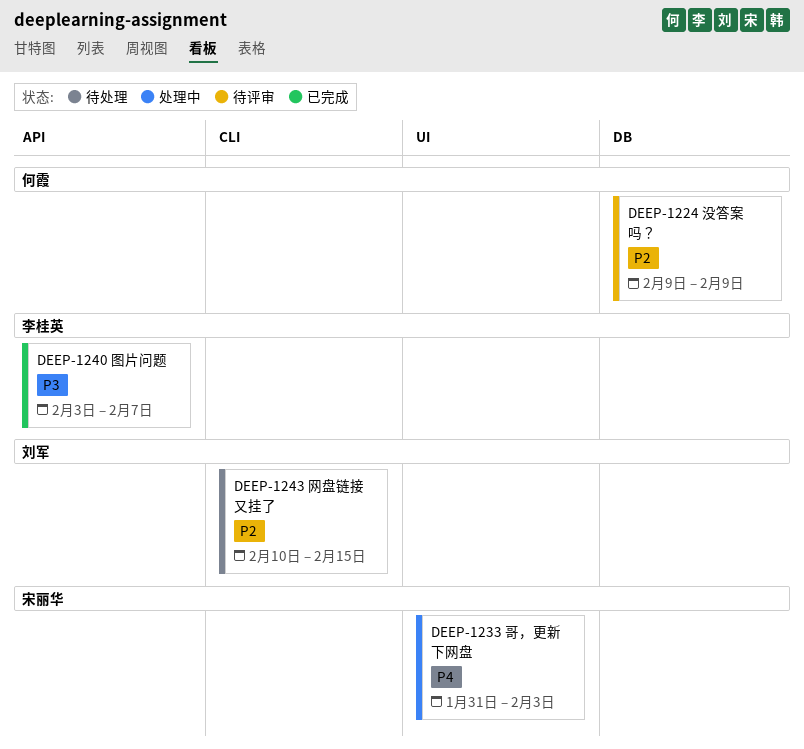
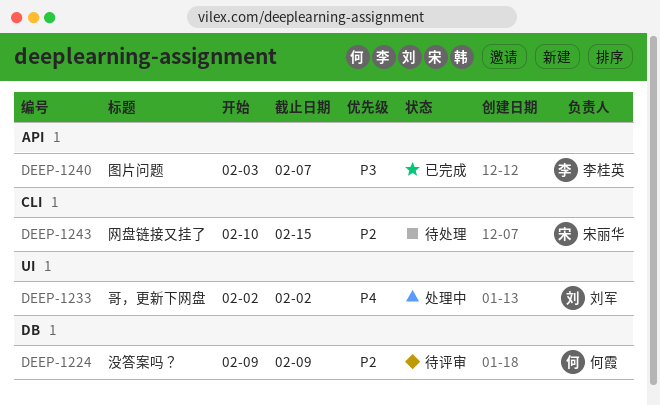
DEEP-1233, owner: 宋丽华 -> 刘军
DEEP-1233, start: Jan 31 -> Feb 2
DEEP-1233, due: Feb 3 -> Feb 2
DEEP-1243, owner: 刘军 -> 宋丽华

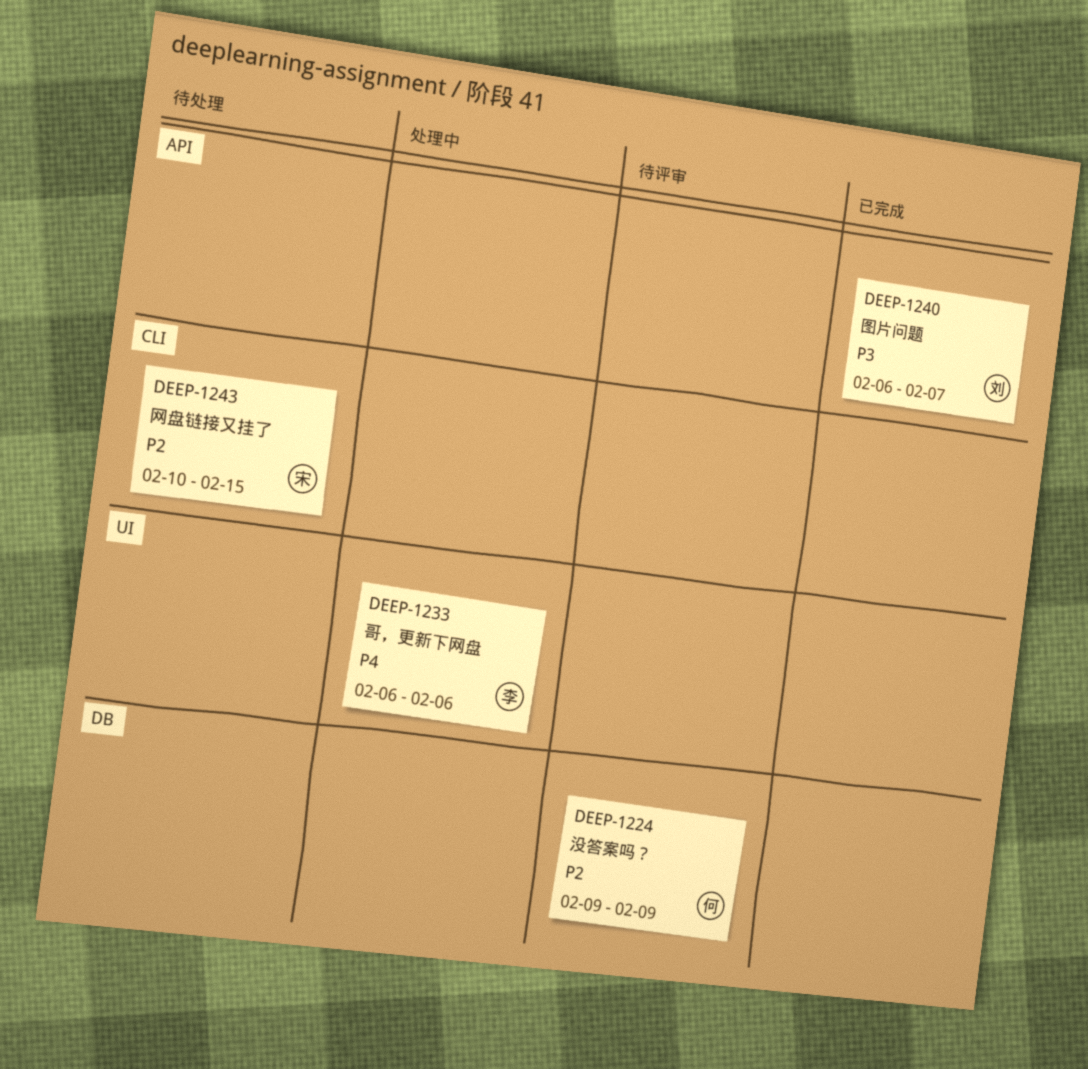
DEEP-1233, owner: 刘军 -> 李桂英
DEEP-1233, start: Feb 2 -> Feb 6
DEEP-1233, due: Feb 2 -> Feb 6
DEEP-1240, owner: 李桂英 -> 刘军
DEEP-1240, start: Feb 3 -> Feb 6

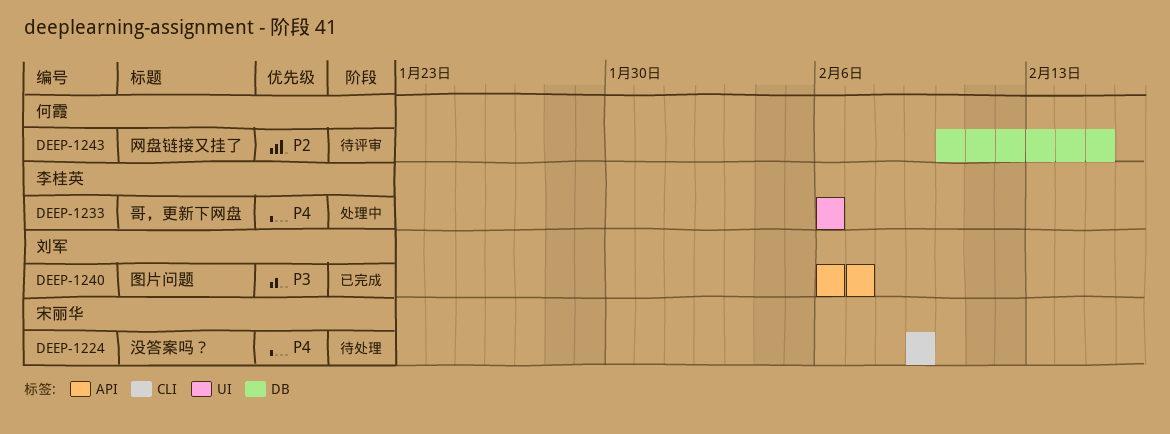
DEEP-1224, status: 待评审 -> 待处理
DEEP-1224, owner: 何霞 -> 宋丽华
DEEP-1224, priority: P2 -> P4
DEEP-1224, label: DB -> CLI
DEEP-1243, status: 待处理 -> 待评审
DEEP-1243, owner: 宋丽华 -> 何霞
DEEP-1243, label: CLI -> DB

